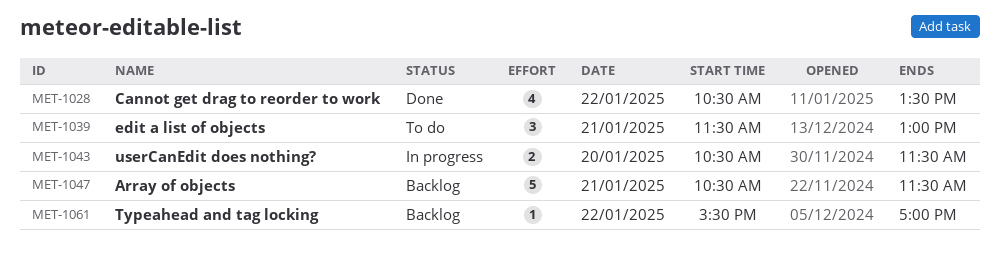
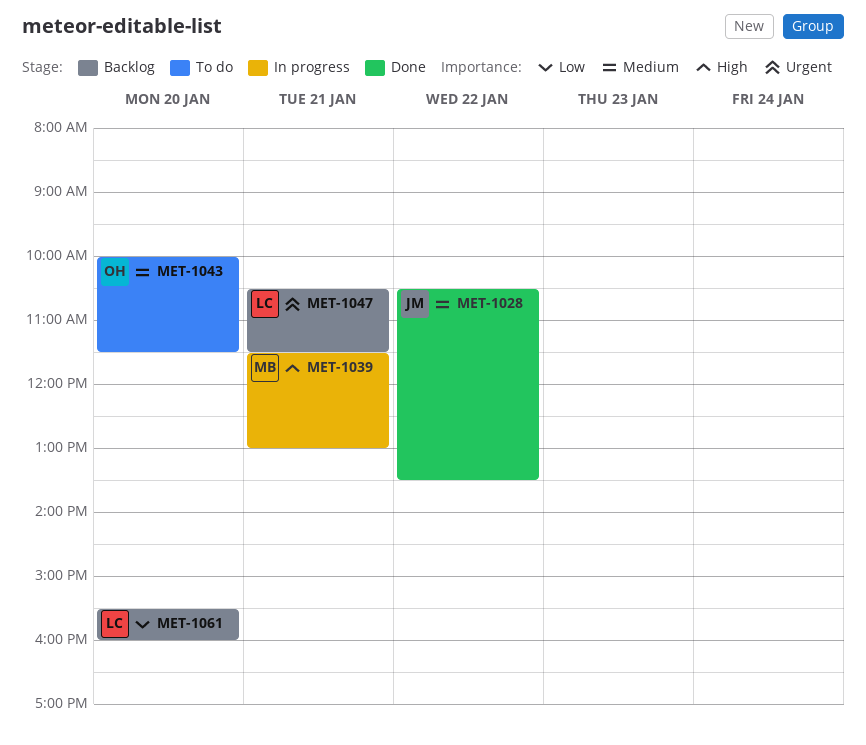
MET-1039, status: To do -> In progress
MET-1043, status: In progress -> To do
MET-1043, begins: 10:30 -> 10:00
MET-1061, day: Jan 22 -> Jan 20
MET-1061, ends: 17:00 -> 16:00

